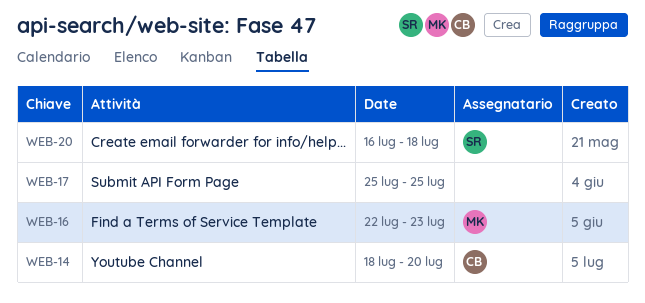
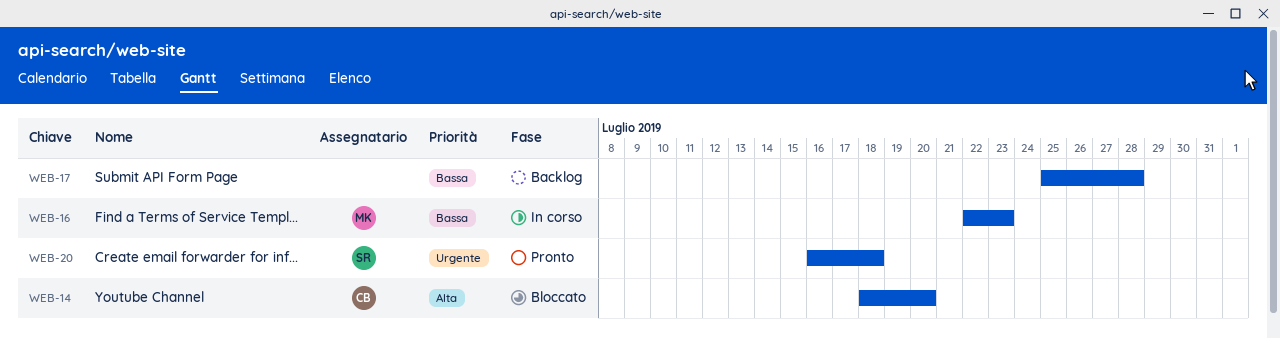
WEB-17, due: Jul 25 -> Jul 28

